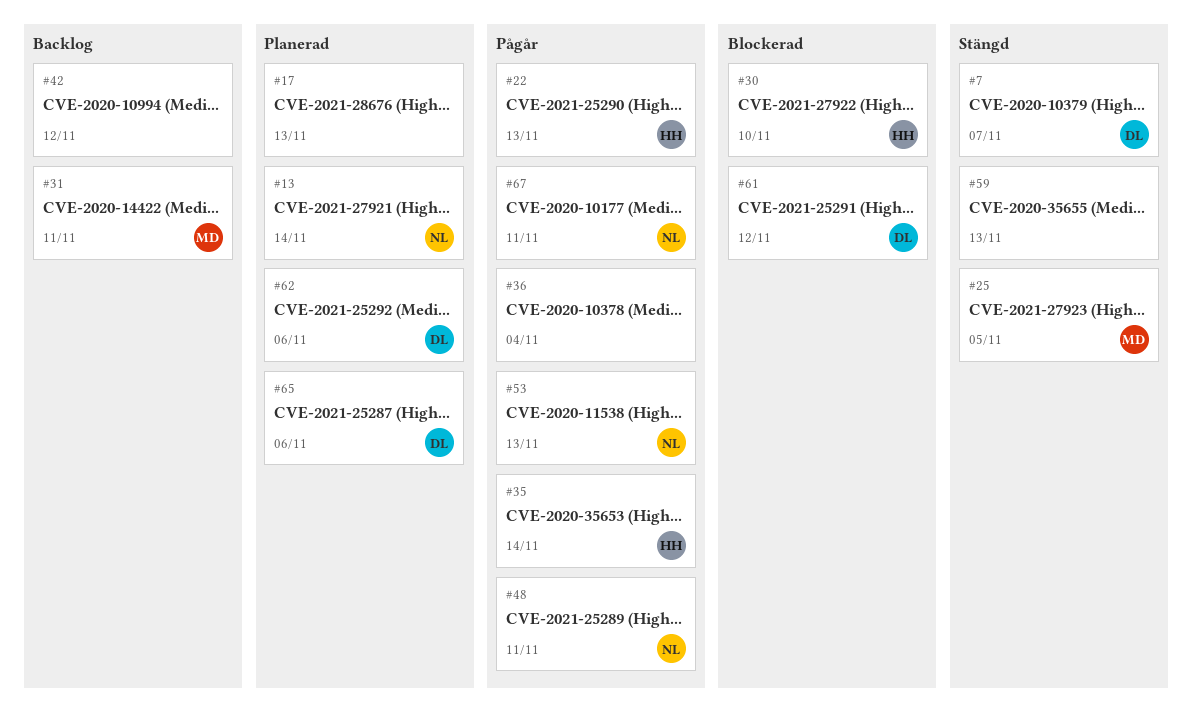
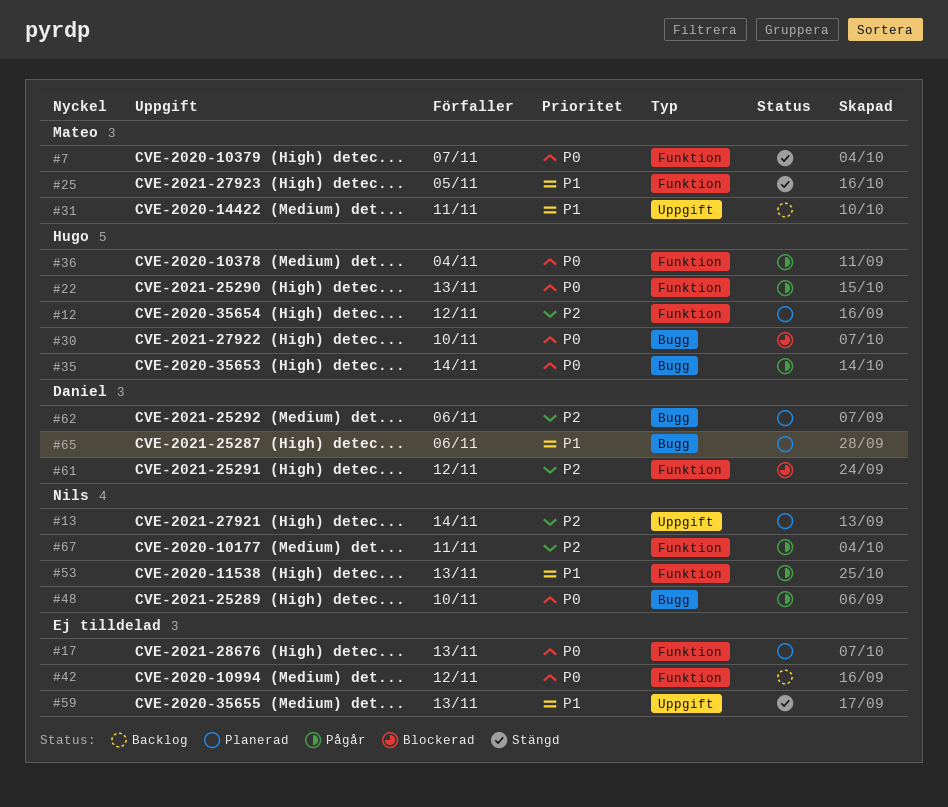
#7, owner: Daniel -> Mateo
#12: none -> present
#36, owner: none -> Hugo
#48, due: Nov 11 -> Nov 10

